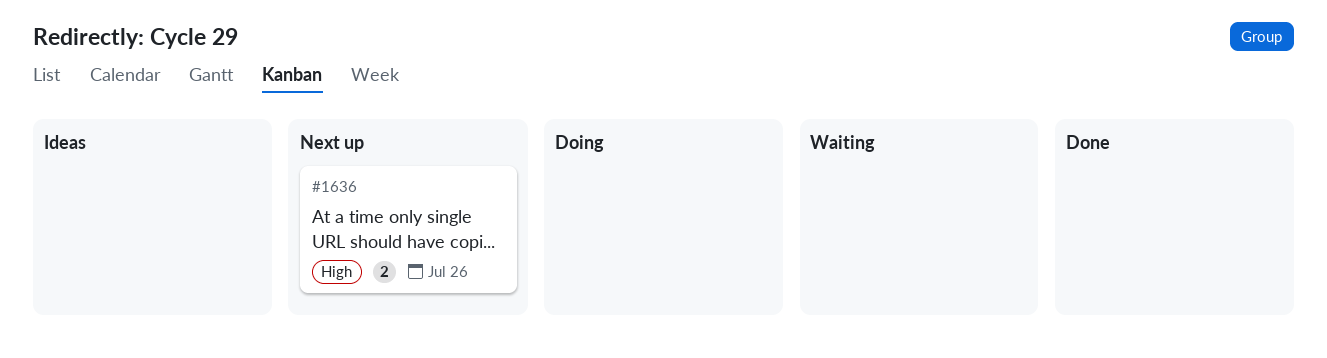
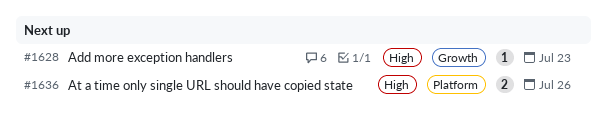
#1628: none -> present

